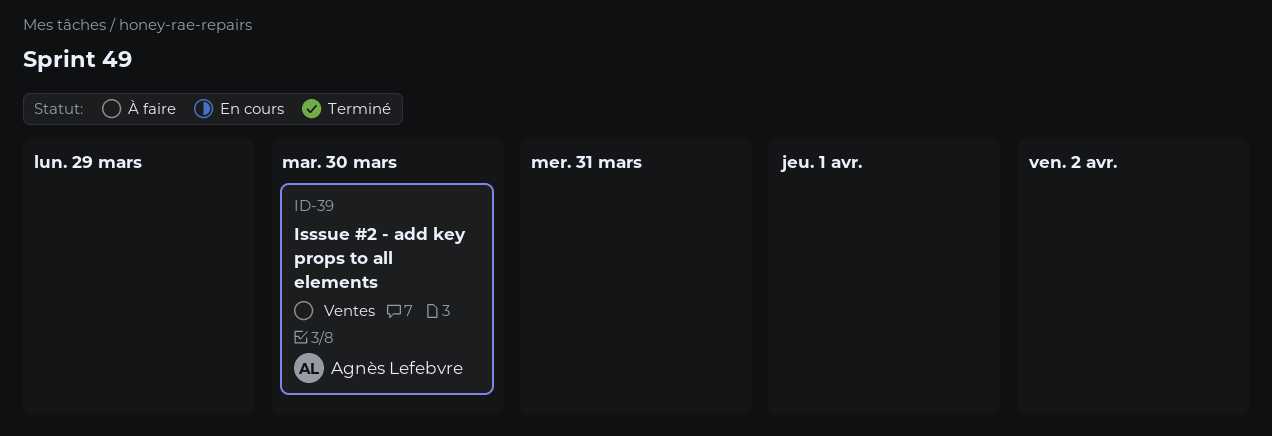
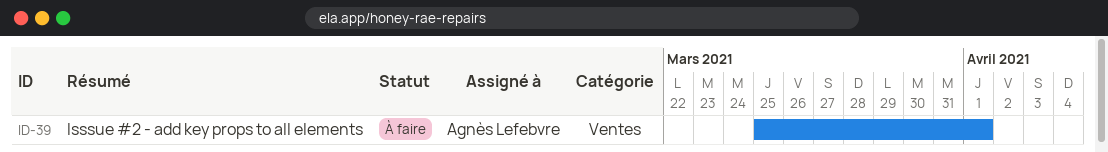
ID-39, due: Mar 30 -> Apr 1

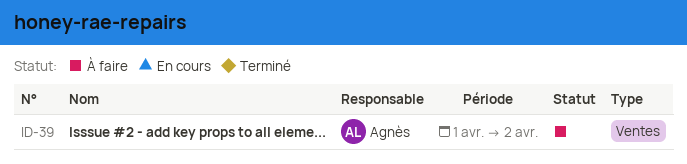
ID-39, start: Mar 25 -> Apr 1
ID-39, due: Apr 1 -> Apr 2

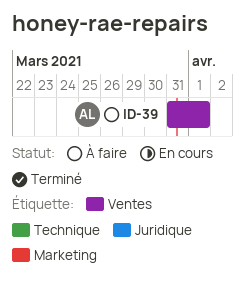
ID-39, start: Apr 1 -> Mar 31
ID-39, due: Apr 2 -> Apr 1

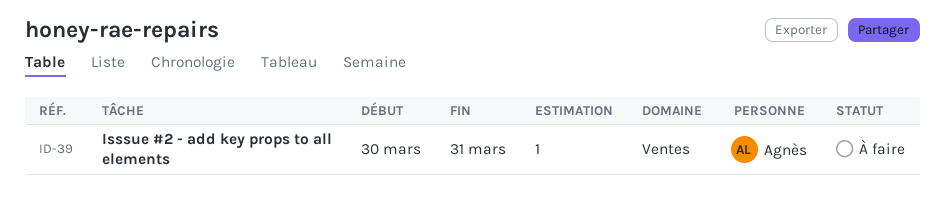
ID-39, start: Mar 31 -> Mar 30
ID-39, due: Apr 1 -> Mar 31

